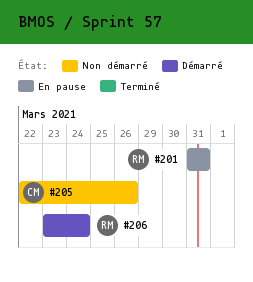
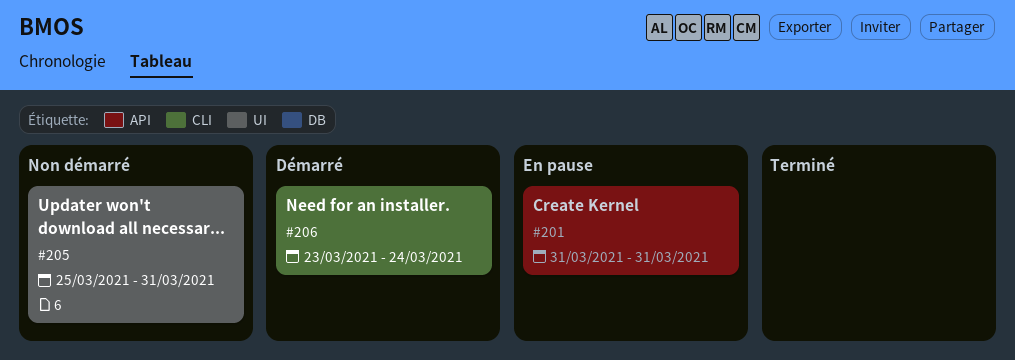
#205, start: Mar 22 -> Mar 25
#205, due: Mar 26 -> Mar 31

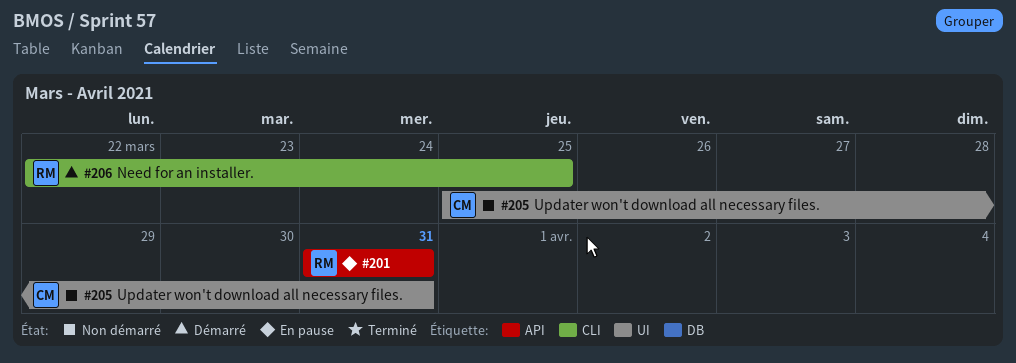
#206, start: Mar 23 -> Mar 22
#206, due: Mar 24 -> Mar 25

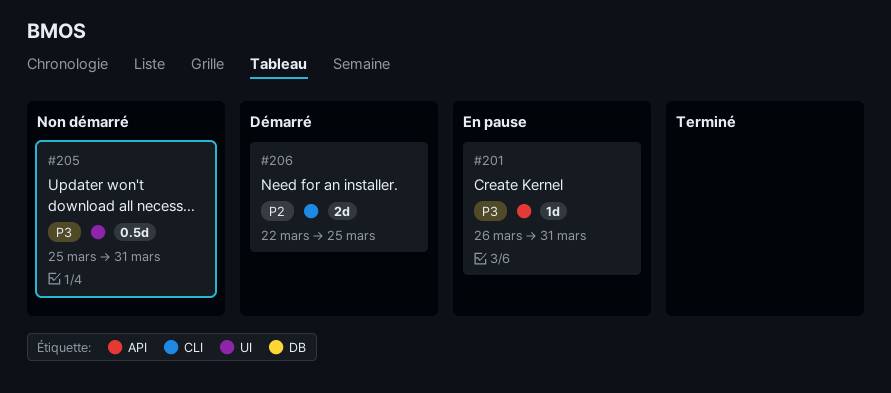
#201, start: Mar 31 -> Mar 26

